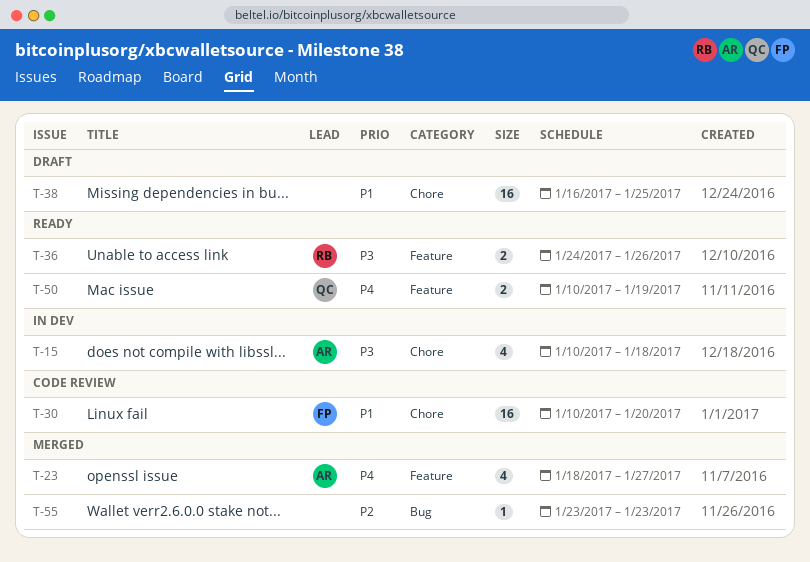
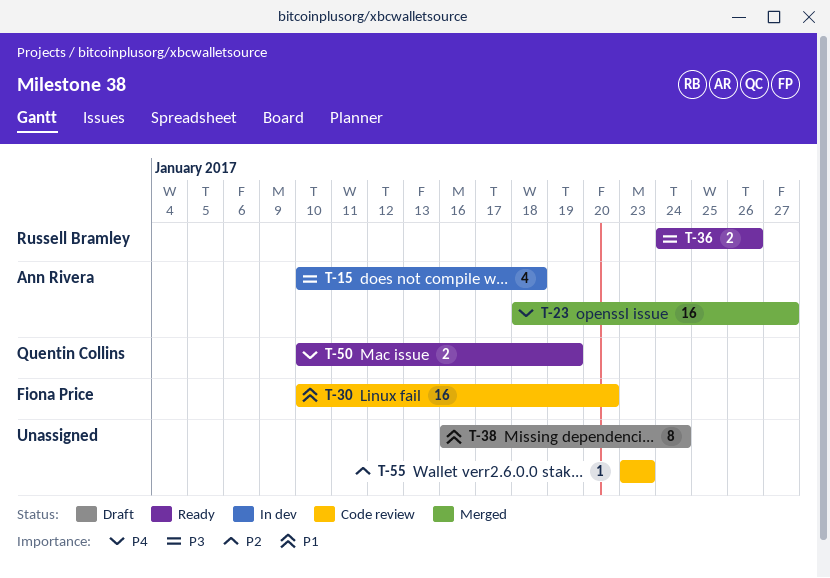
T-23, estimate: 4 -> 16
T-38, estimate: 16 -> 8
T-38, due: Jan 25 -> Jan 24
T-55, status: Merged -> Code review

